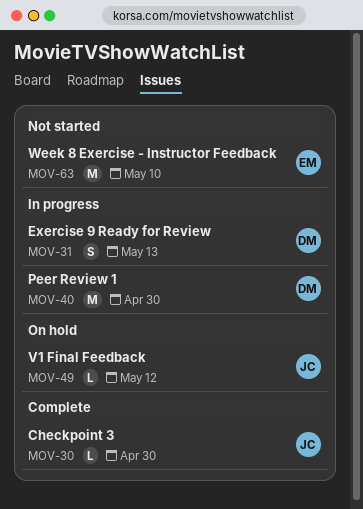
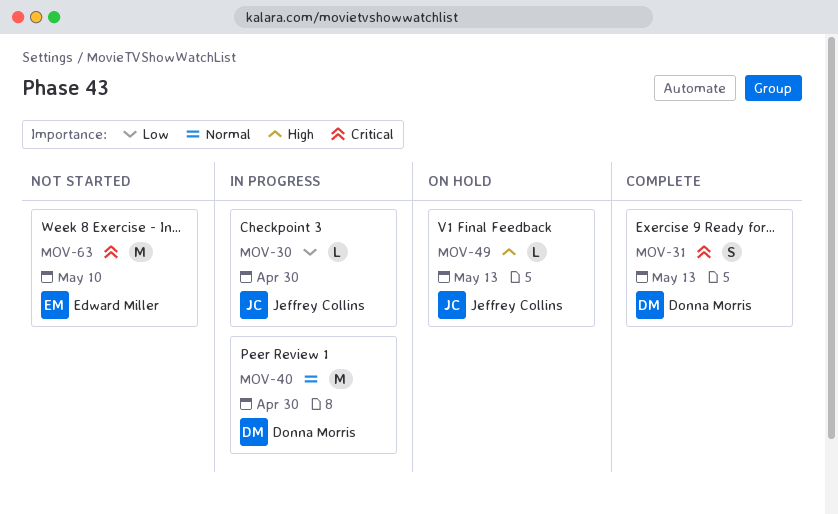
MOV-30, status: Complete -> In progress
MOV-31, status: In progress -> Complete
MOV-49, due: May 12 -> May 13

